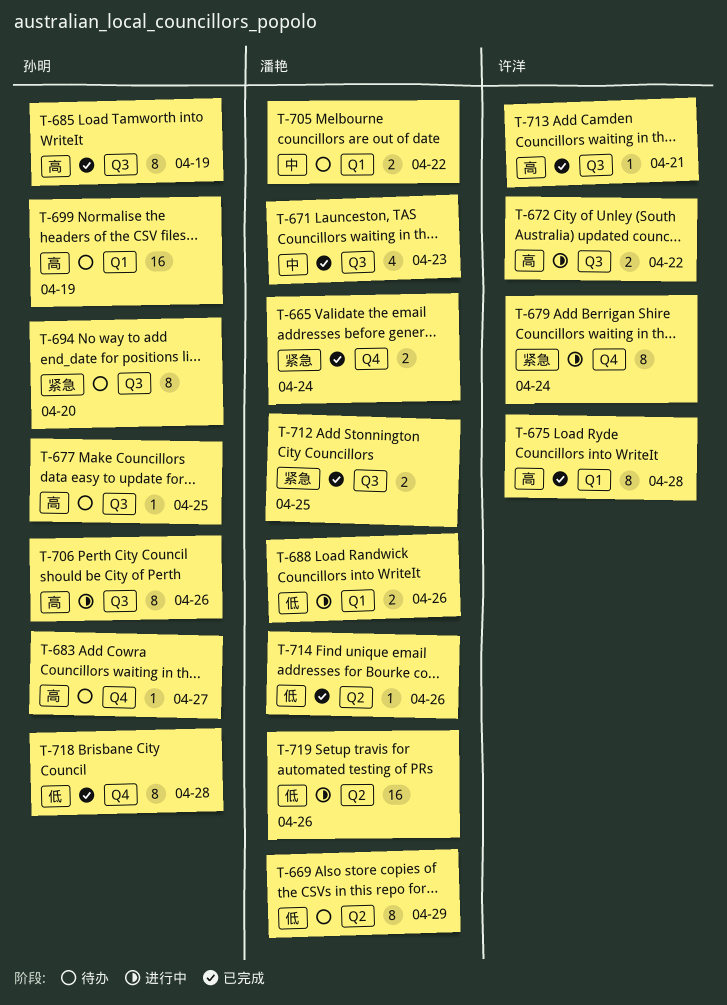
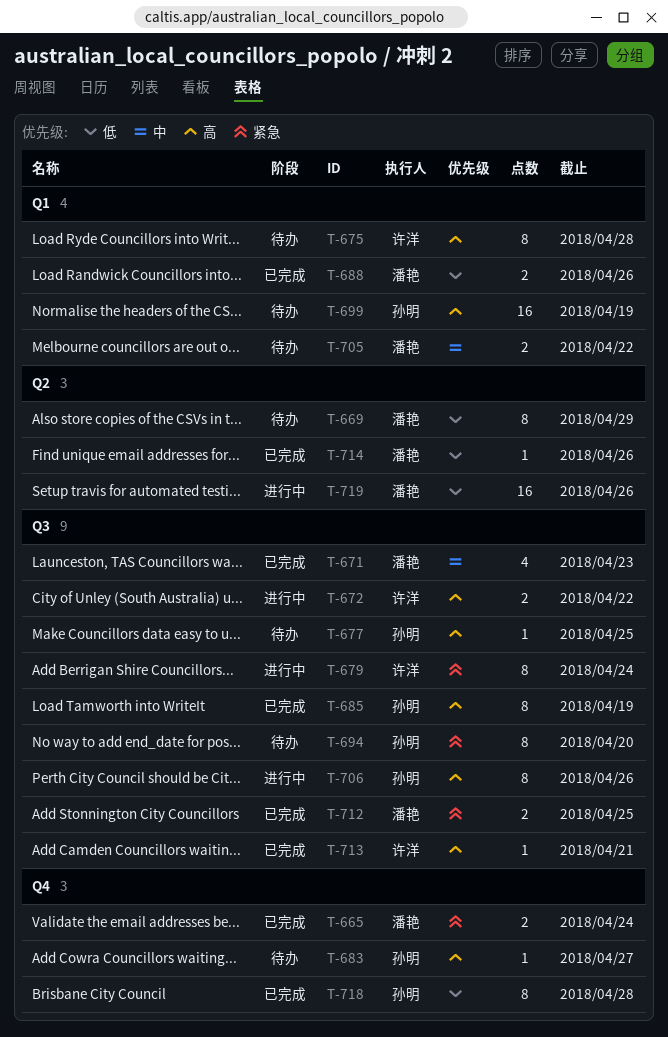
T-675, status: 已完成 -> 待办
T-679, label: Q4 -> Q3
T-688, status: 进行中 -> 已完成

